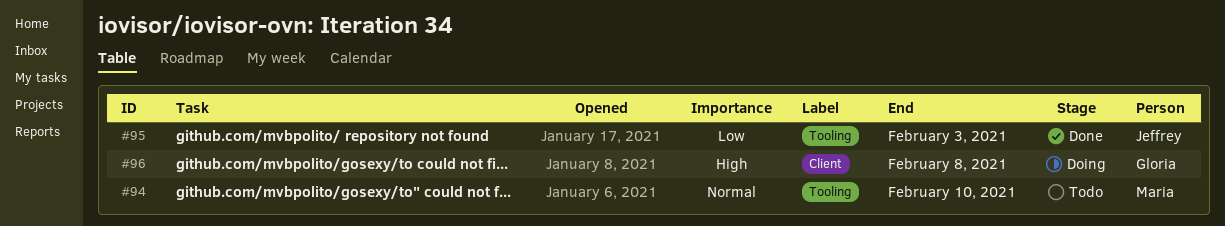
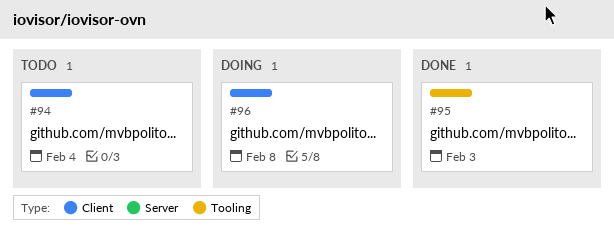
#94, label: Tooling -> Client
#94, due: Feb 10 -> Feb 4

